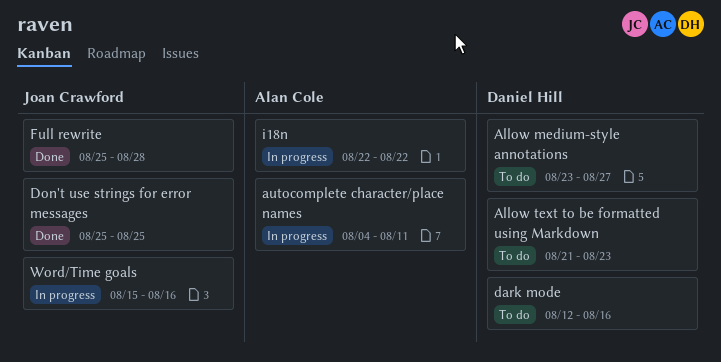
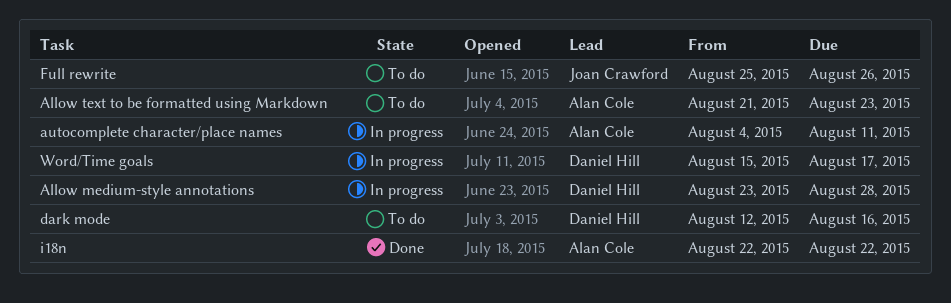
Allow medium-style annotations, status: To do -> In progress
Allow medium-style annotations, due: Aug 27 -> Aug 28
Allow text to be formatted using Markdown, owner: Daniel Hill -> Alan Cole
Don't use strings for error messages: present -> none
Full rewrite, status: Done -> To do
Full rewrite, due: Aug 28 -> Aug 26
i18n, status: In progress -> Done
Word/Time goals, owner: Joan Crawford -> Daniel Hill
Word/Time goals, due: Aug 16 -> Aug 17

